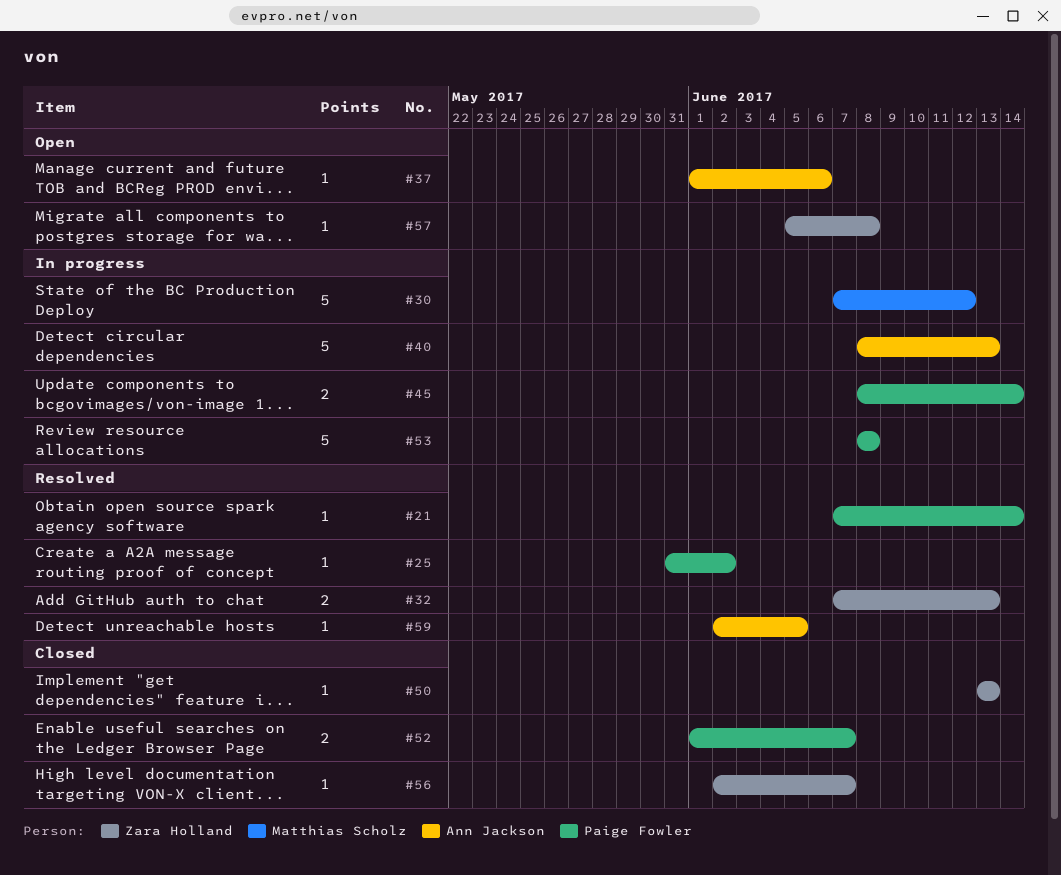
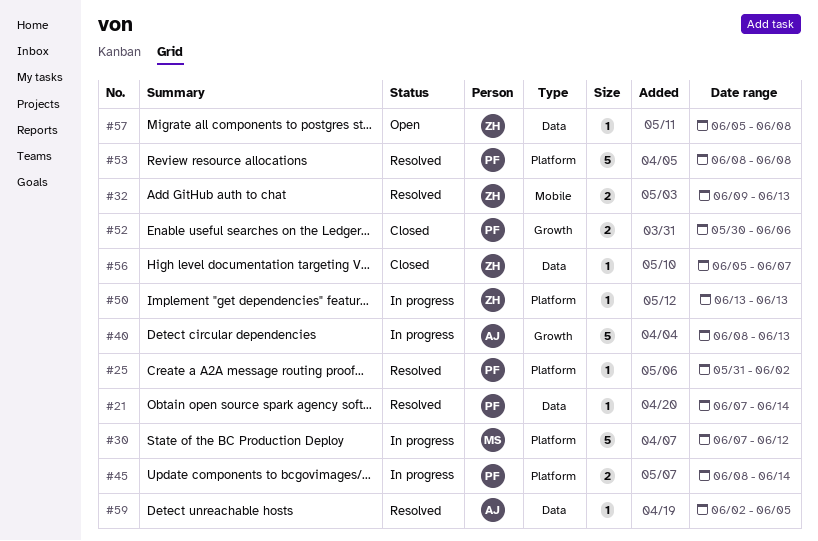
#32, start: Jun 7 -> Jun 9
#37: present -> none
#50, status: Closed -> In progress
#52, start: Jun 1 -> May 30
#52, due: Jun 7 -> Jun 6
#53, status: In progress -> Resolved
#56, start: Jun 2 -> Jun 5

